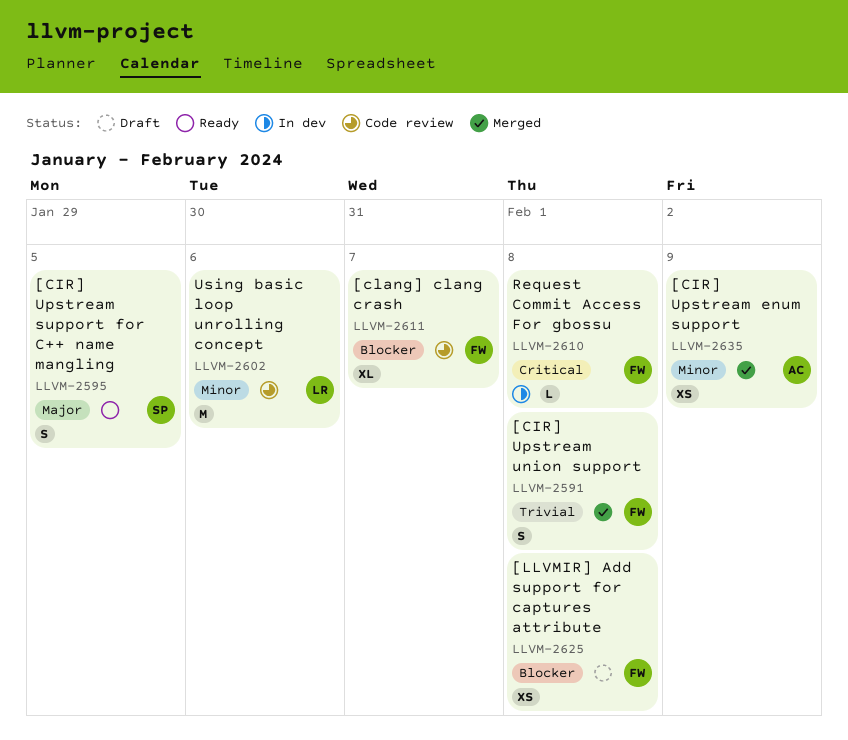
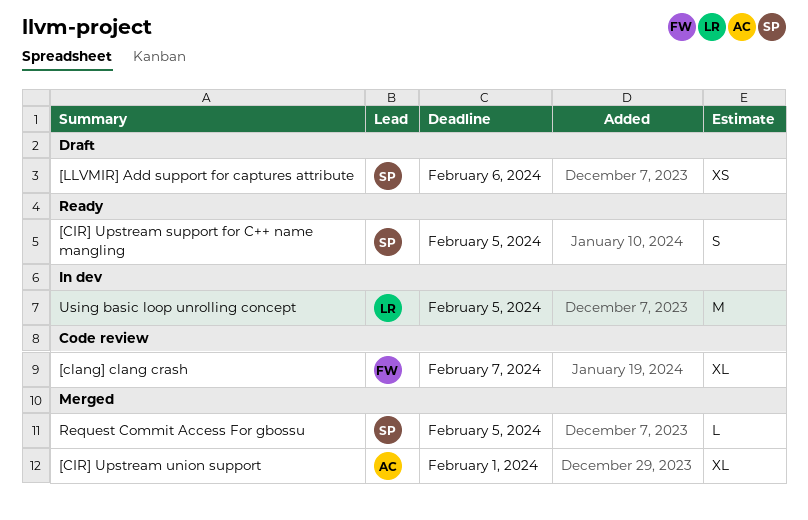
[CIR] Upstream enum support: present -> none
[CIR] Upstream union support, owner: FW -> AC
[CIR] Upstream union support, estimate: S -> XL
[CIR] Upstream union support, due: Feb 8 -> Feb 1
[LLVMIR] Add support for captures attribute, owner: FW -> SP
[LLVMIR] Add support for captures attribute, due: Feb 8 -> Feb 6
Request Commit Access For gbossu, status: In dev -> Merged
Request Commit Access For gbossu, owner: FW -> SP
Request Commit Access For gbossu, due: Feb 8 -> Feb 5
Using basic loop unrolling concept, status: Code review -> In dev
Using basic loop unrolling concept, due: Feb 6 -> Feb 5

